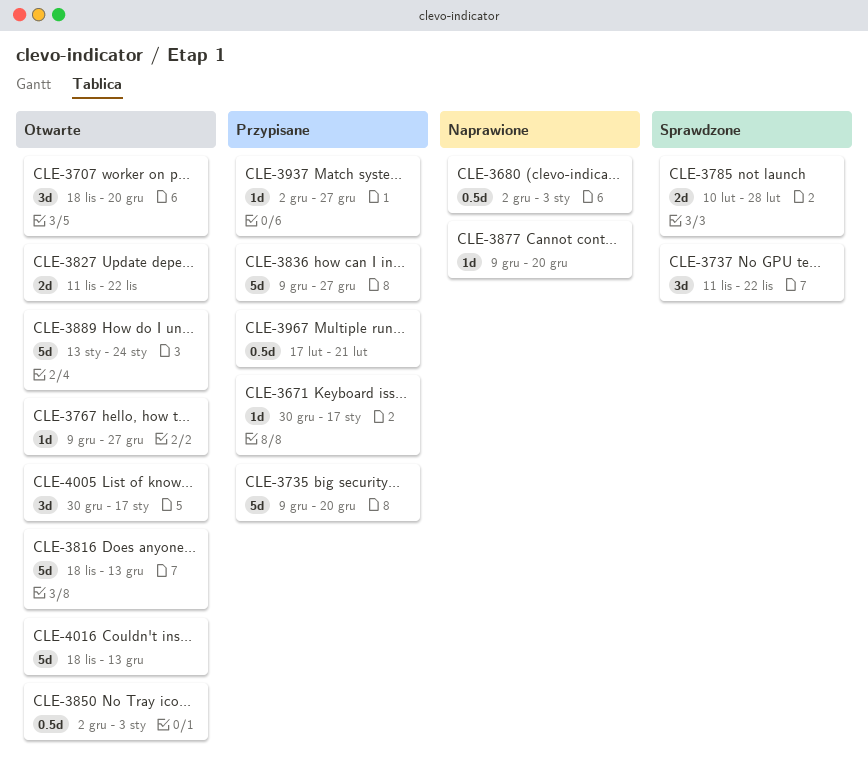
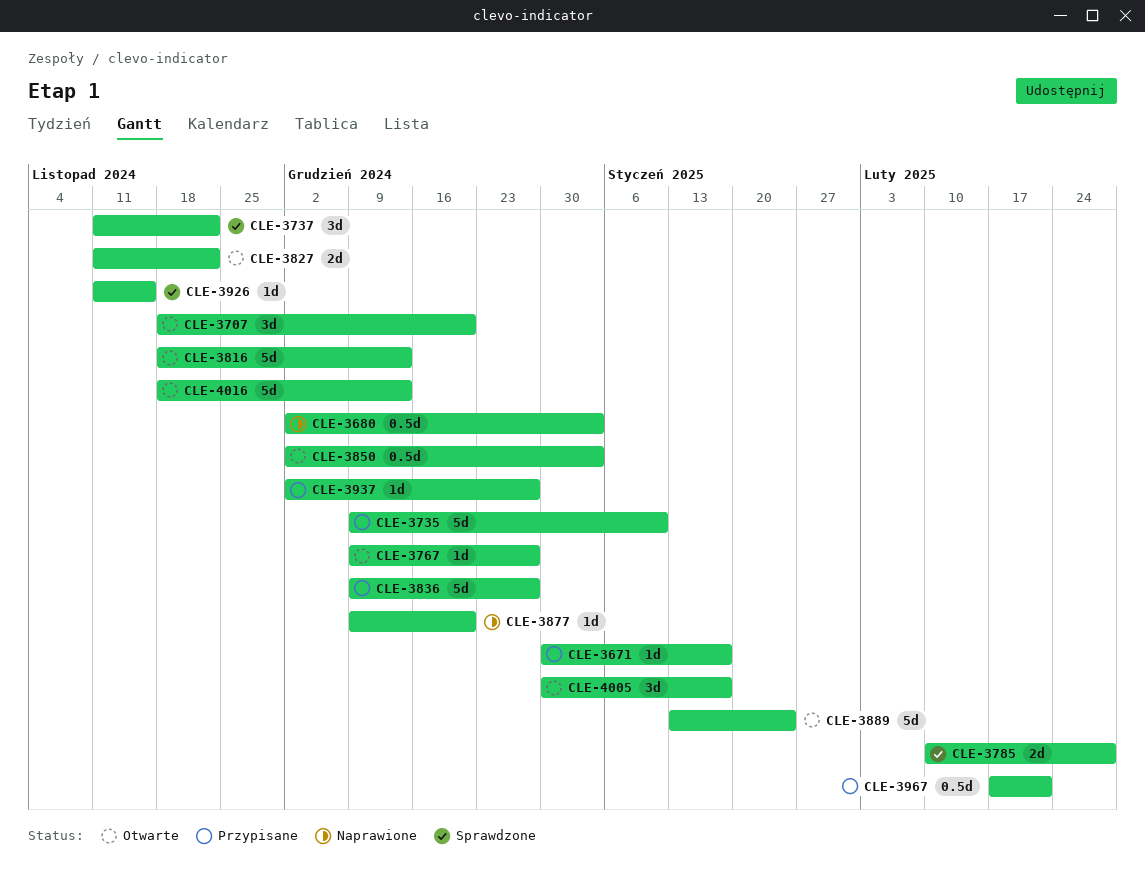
CLE-3735, due: Dec 20 -> Jan 10
CLE-3926: none -> present

